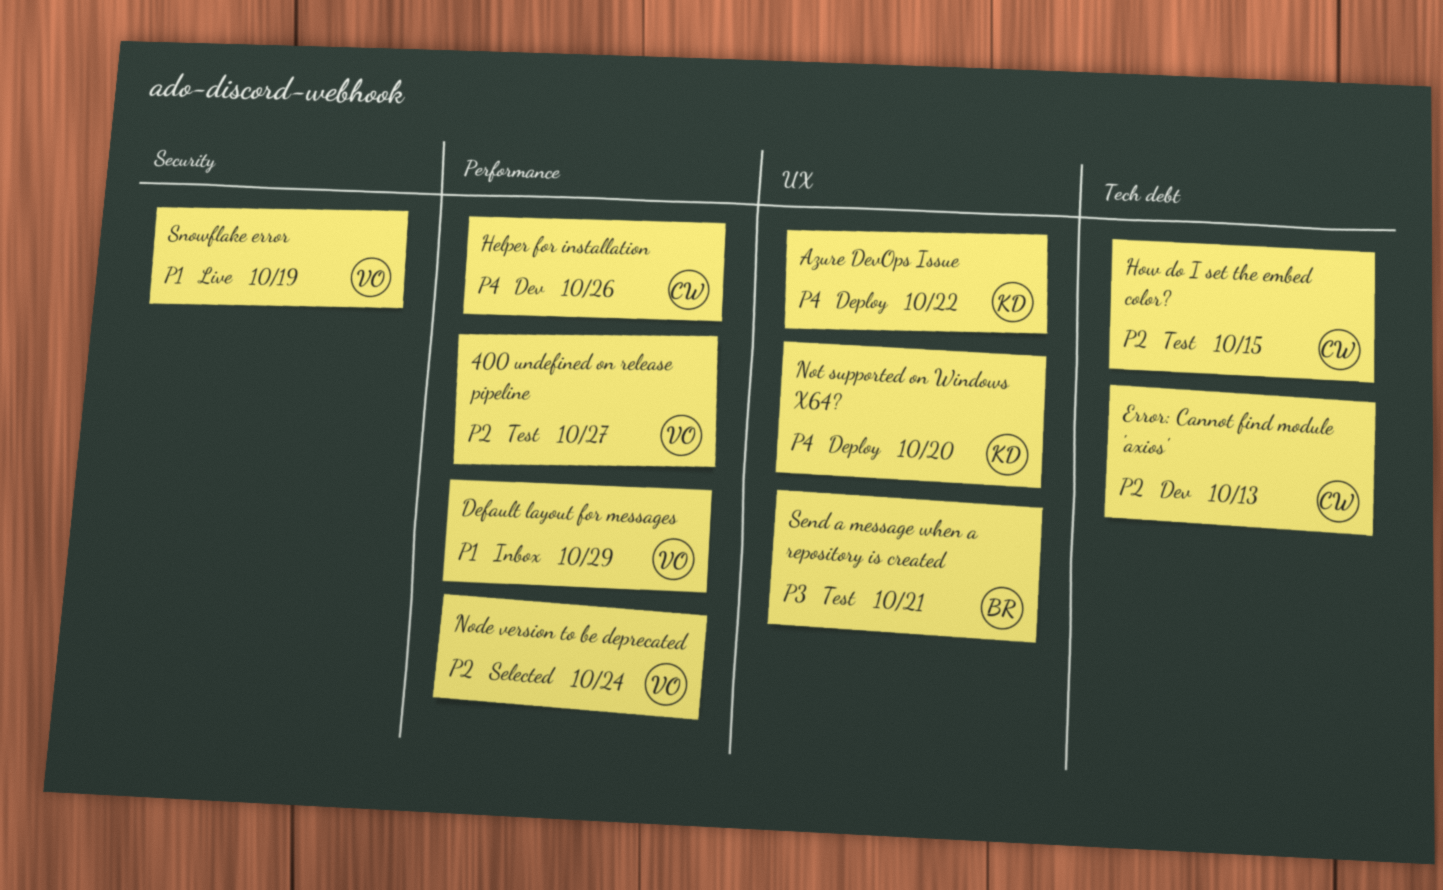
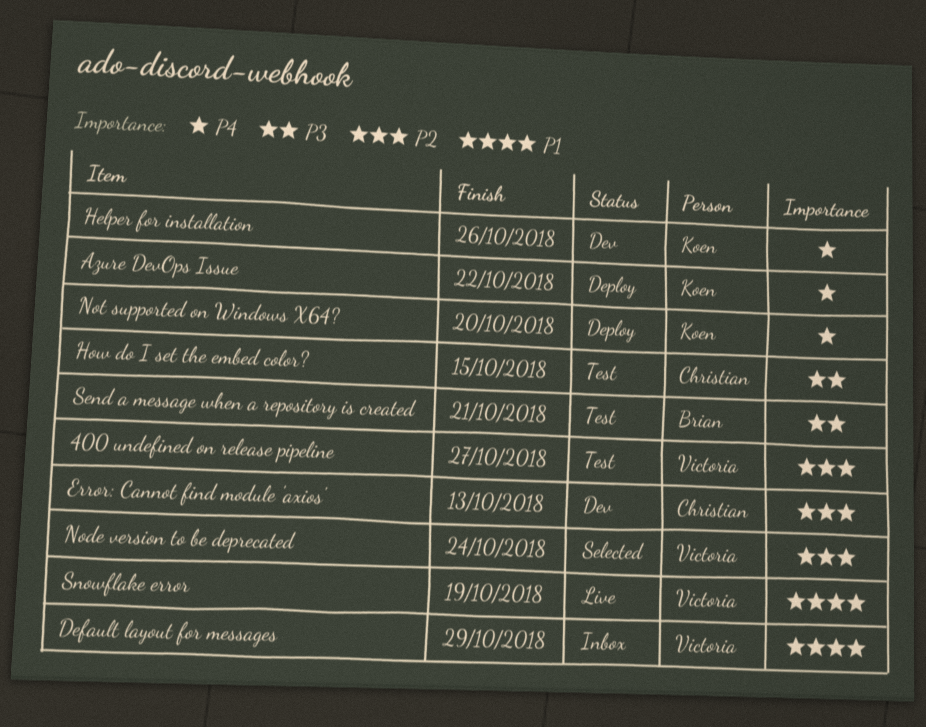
Helper for installation, owner: Christian -> Koen
How do I set the embed color?, priority: P2 -> P3

